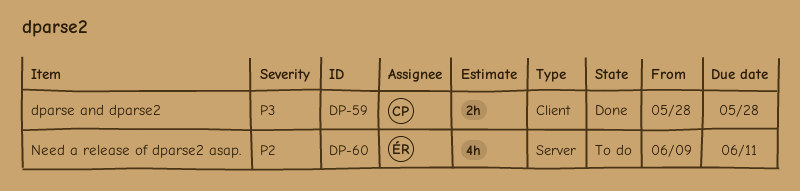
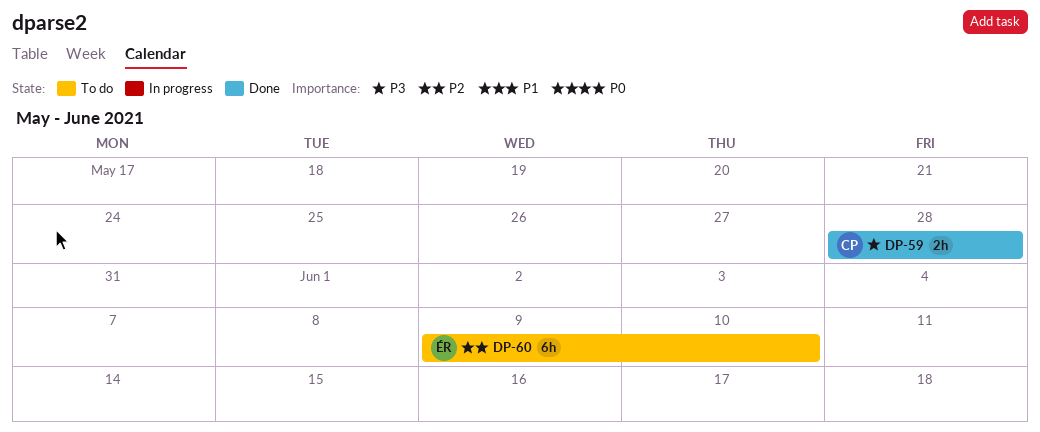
DP-60, estimate: 4h -> 6h
DP-60, due: Jun 11 -> Jun 10

